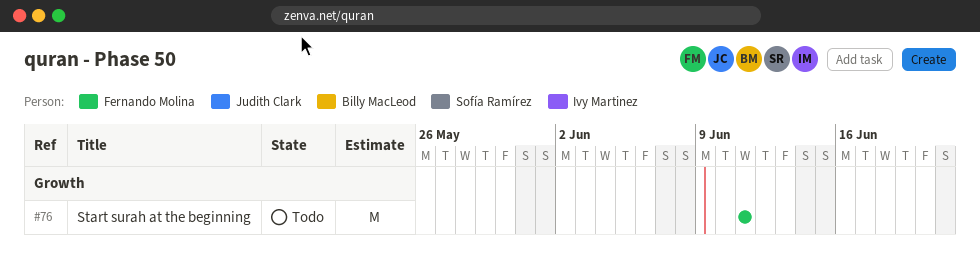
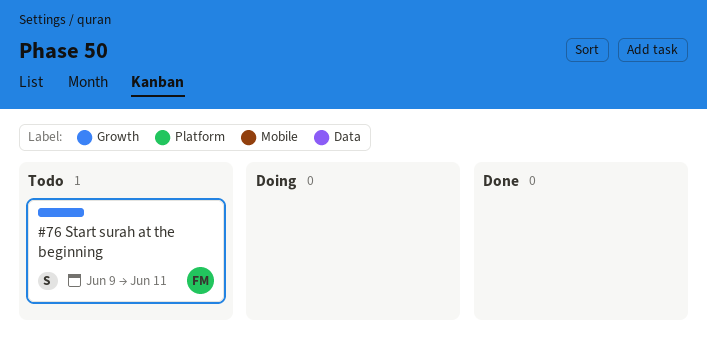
#76, estimate: M -> S
#76, start: Jun 11 -> Jun 9

